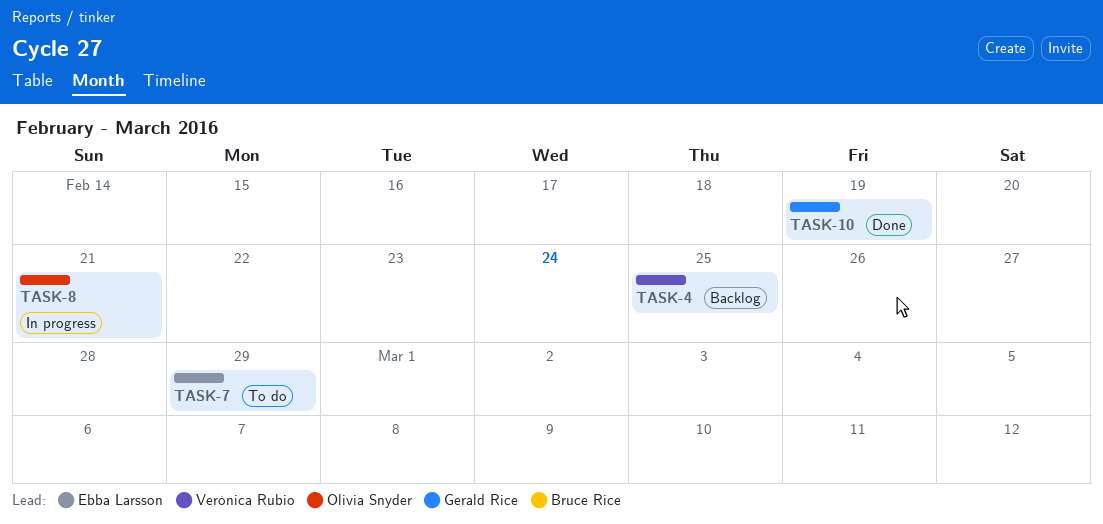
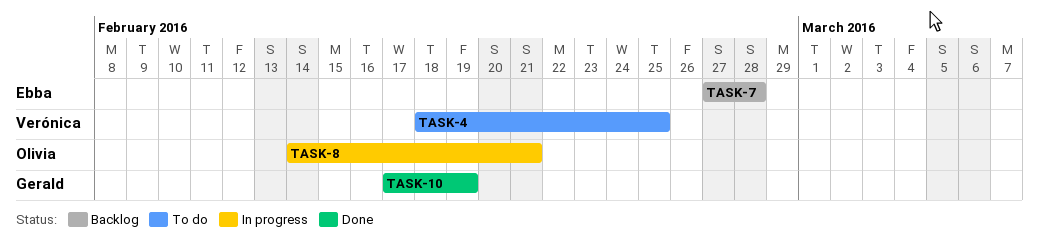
TASK-4, status: Backlog -> To do
TASK-7, status: To do -> Backlog
TASK-7, due: Feb 29 -> Feb 28

